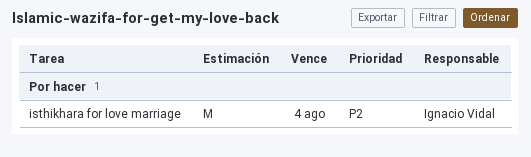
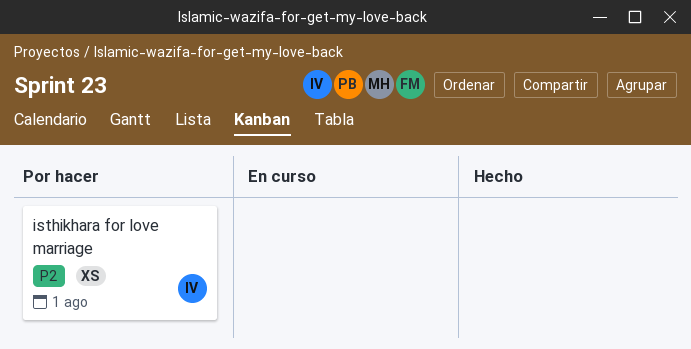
isthikhara for love marriage, estimate: M -> XS
isthikhara for love marriage, due: Aug 4 -> Aug 1

